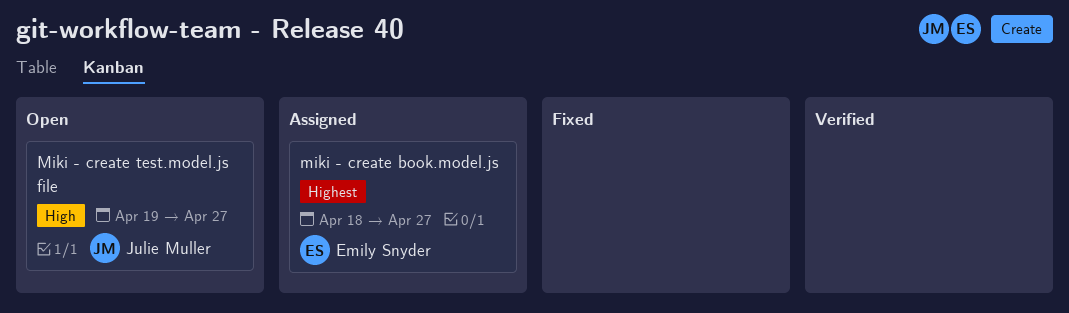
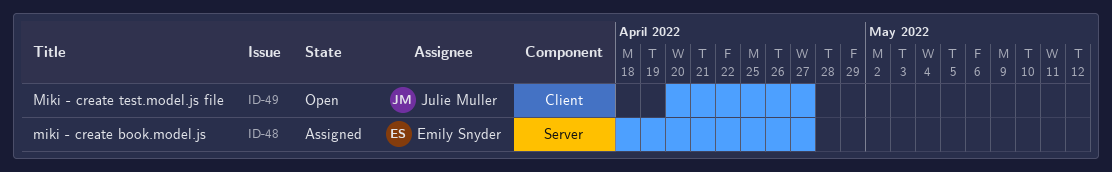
Miki - create test.model.js file, start: Apr 19 -> Apr 20

